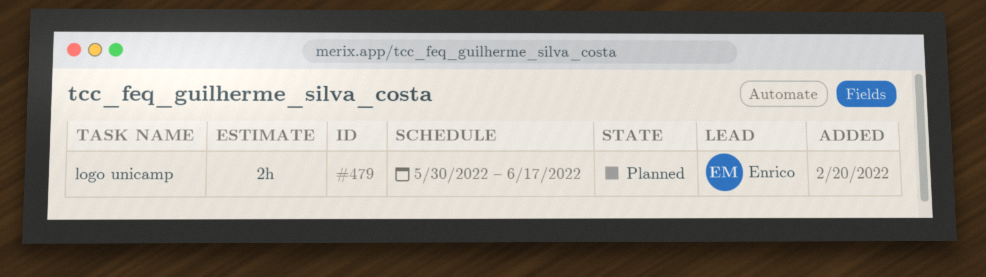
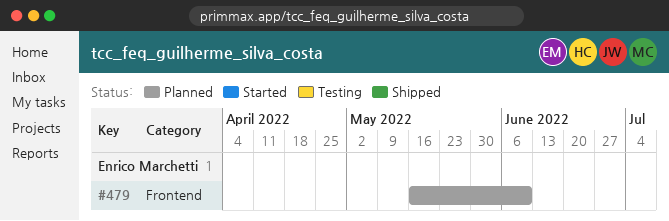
#479, start: May 30 -> May 16
#479, due: Jun 17 -> Jun 10

